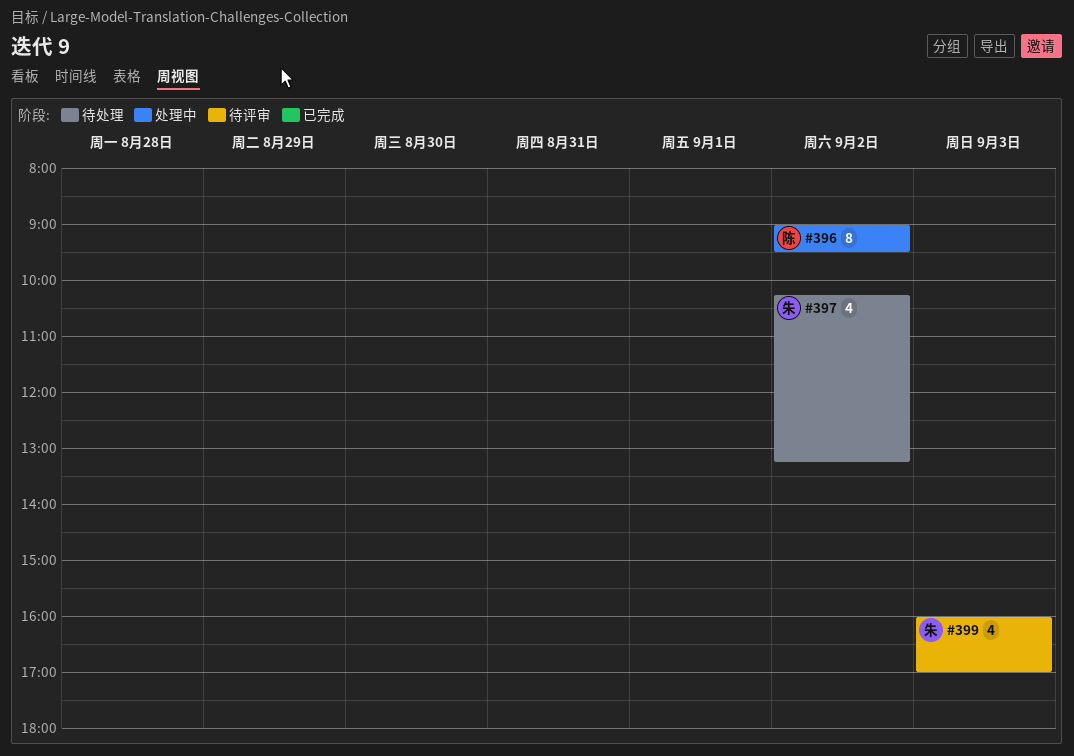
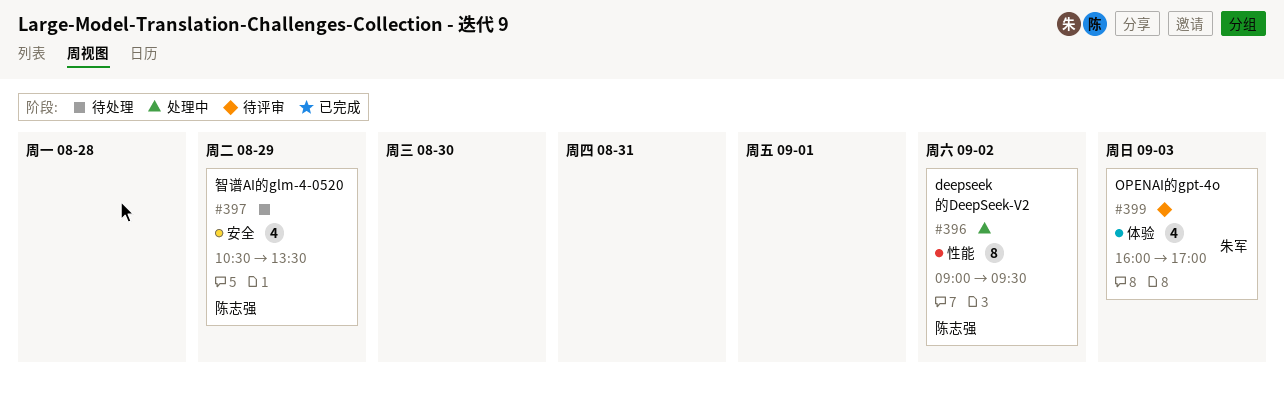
#397, owner: 朱军 -> 陈志强
#397, day: Sep 2 -> Aug 29
#397, begins: 10:15 -> 10:30
#397, ends: 13:15 -> 13:30

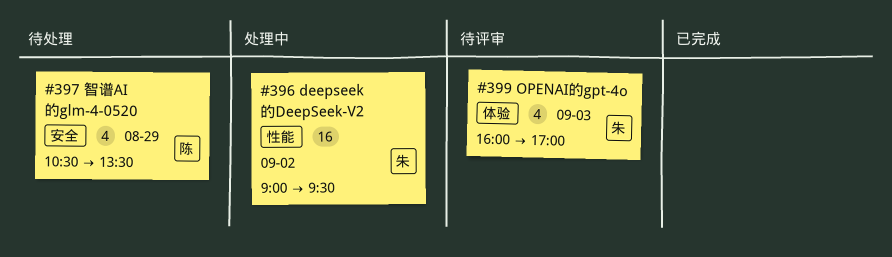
#396, owner: 陈志强 -> 朱军
#396, estimate: 8 -> 16

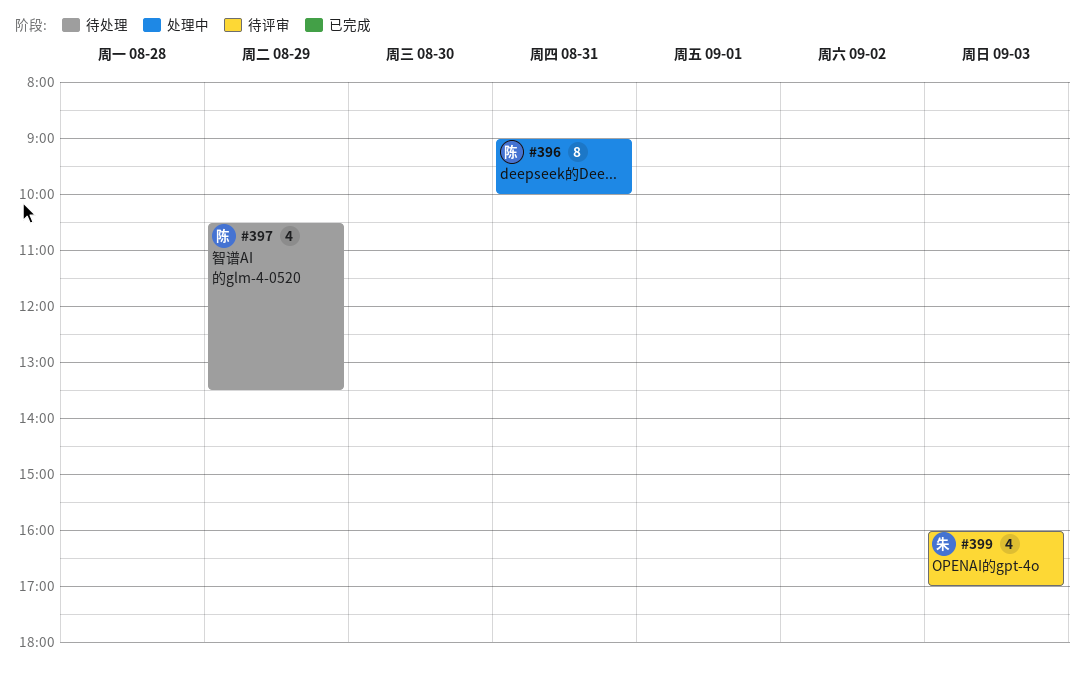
#396, owner: 朱 -> 陈
#396, estimate: 16 -> 8
#396, day: Sep 2 -> Aug 31
#396, ends: 09:30 -> 10:00

